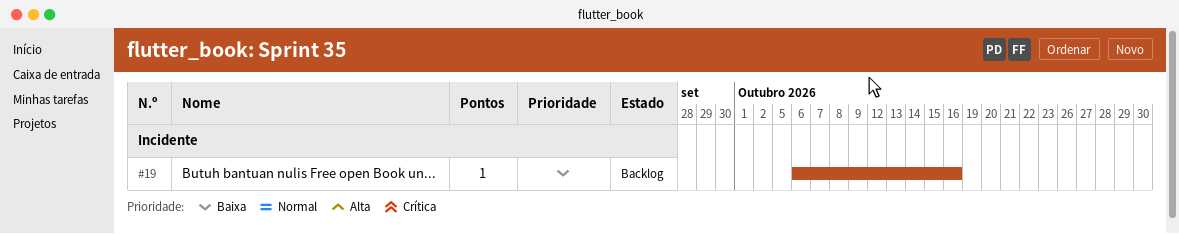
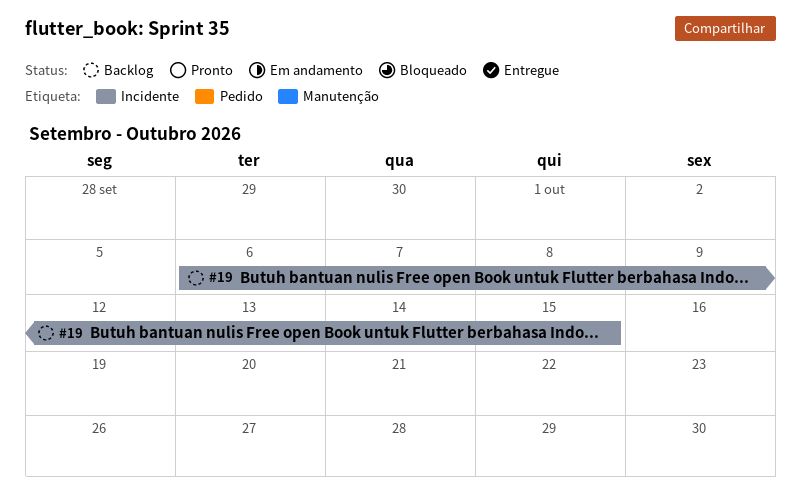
#19, due: Oct 16 -> Oct 15

